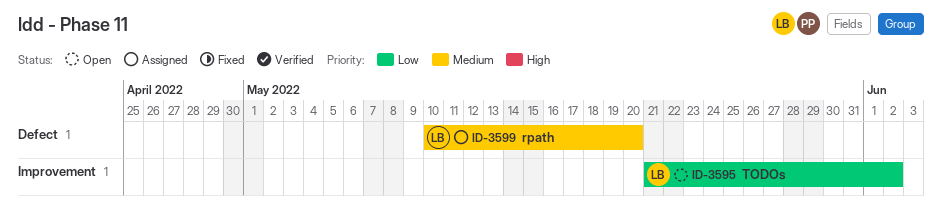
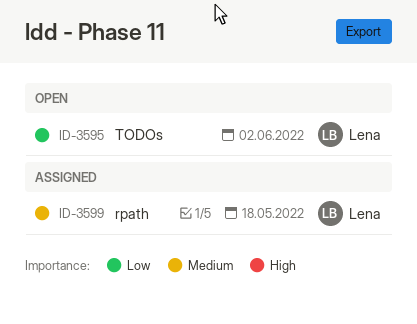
ID-3599, due: May 20 -> May 18

